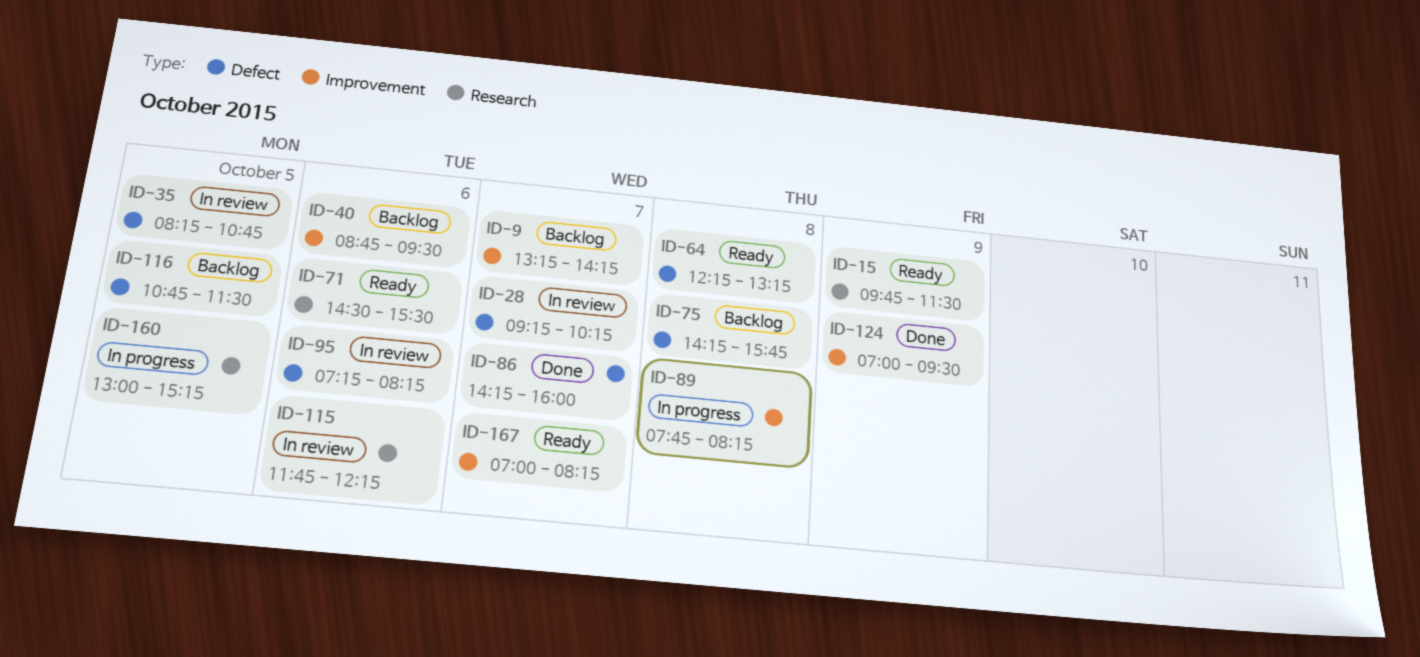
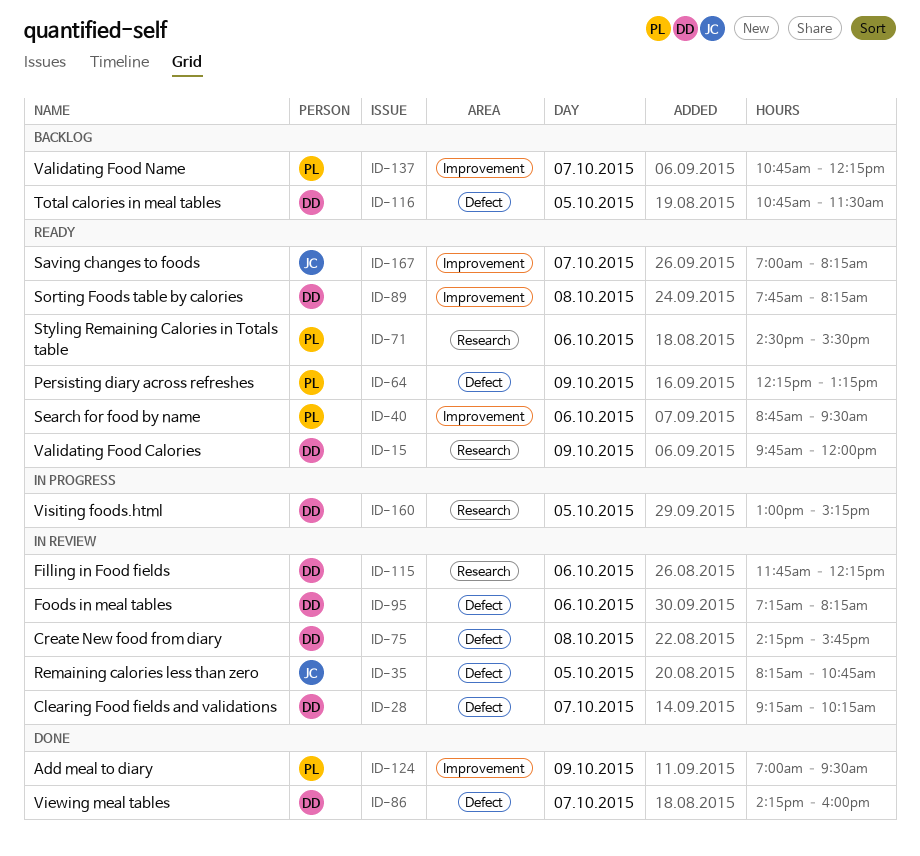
ID-9: present -> none
ID-15, ends: 11:30 -> 12:00
ID-40, status: Backlog -> Ready
ID-64, day: Oct 8 -> Oct 9
ID-75, status: Backlog -> In review
ID-89, status: In progress -> Ready
ID-137: none -> present

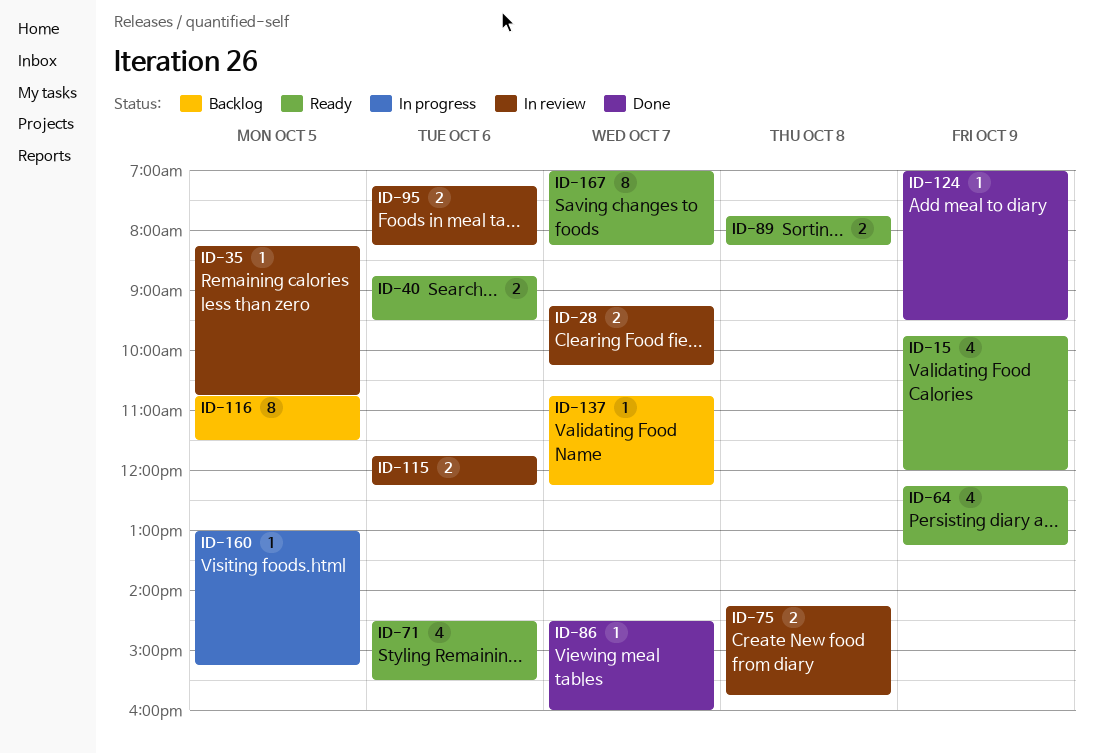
ID-86, begins: 14:15 -> 14:30

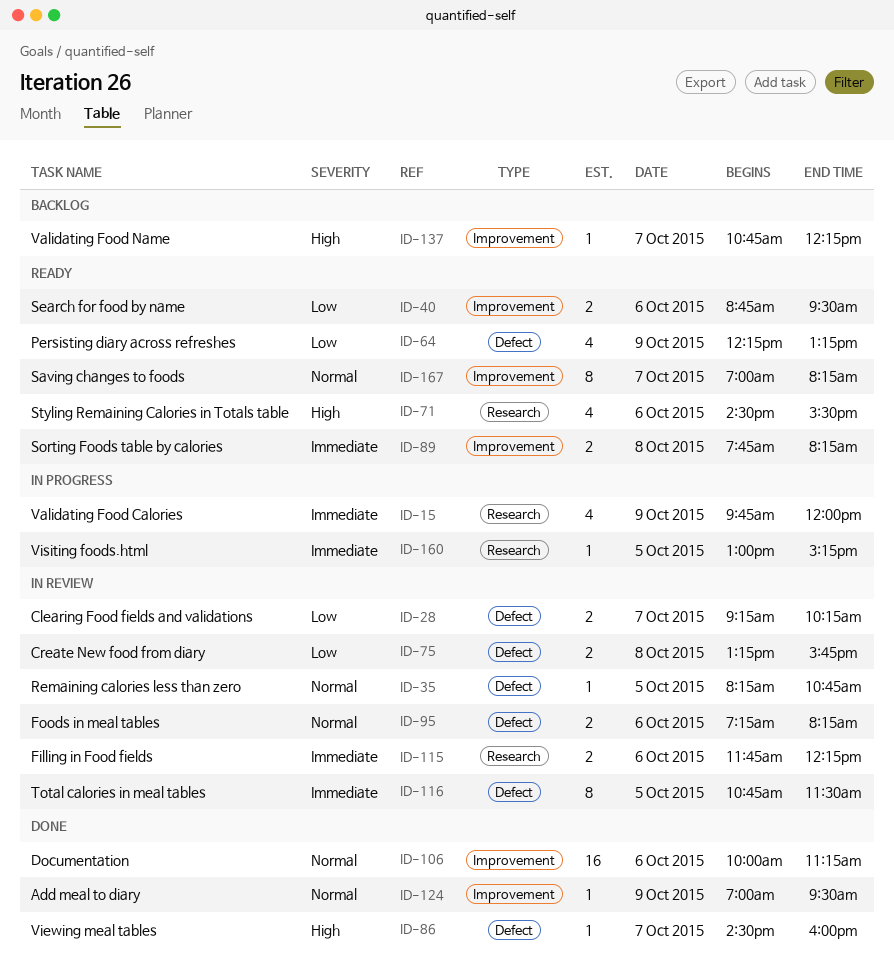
ID-15, status: Ready -> In progress
ID-75, begins: 14:15 -> 13:15
ID-106: none -> present
ID-116, status: Backlog -> In review

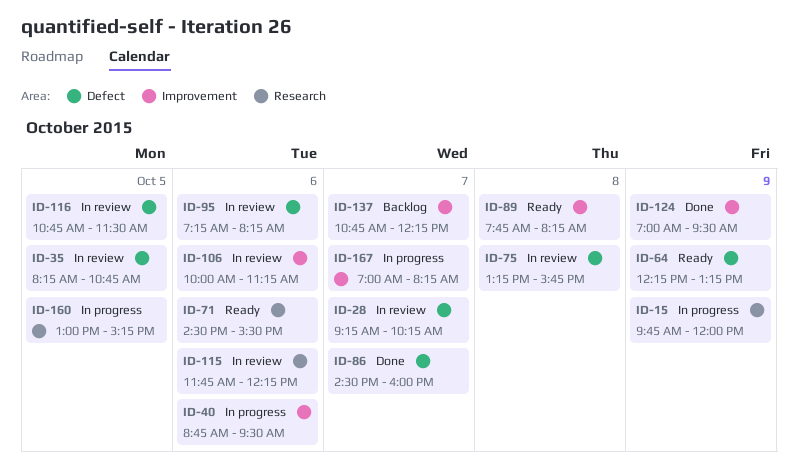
ID-40, status: Ready -> In progress
ID-106, status: Done -> In review
ID-167, status: Ready -> In progress

